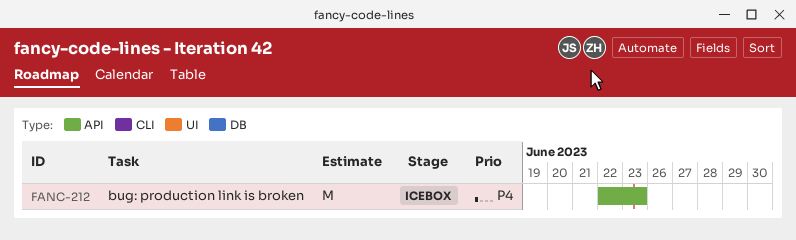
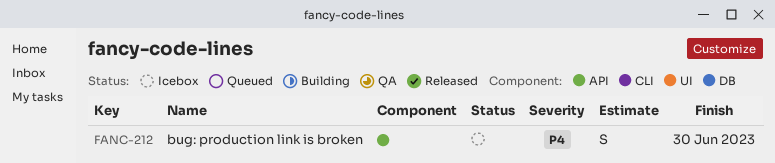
FANC-212, estimate: M -> S
FANC-212, due: Jun 23 -> Jun 30

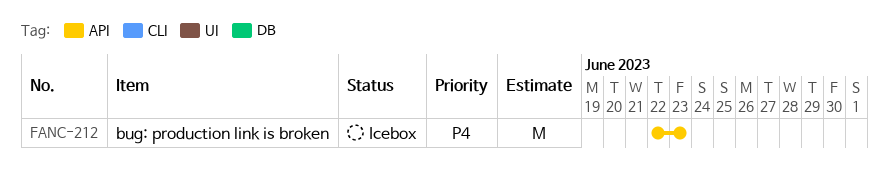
FANC-212, estimate: S -> M
FANC-212, due: Jun 30 -> Jun 23

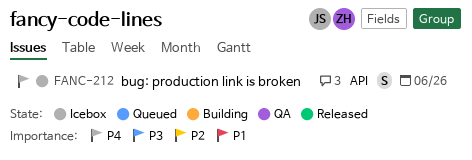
FANC-212, estimate: M -> S
FANC-212, due: Jun 23 -> Jun 26

